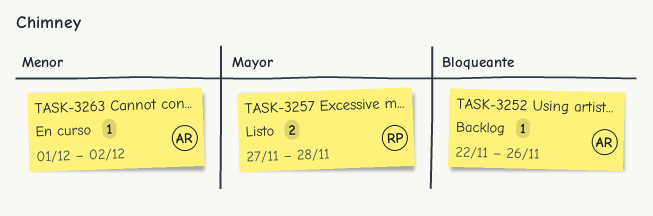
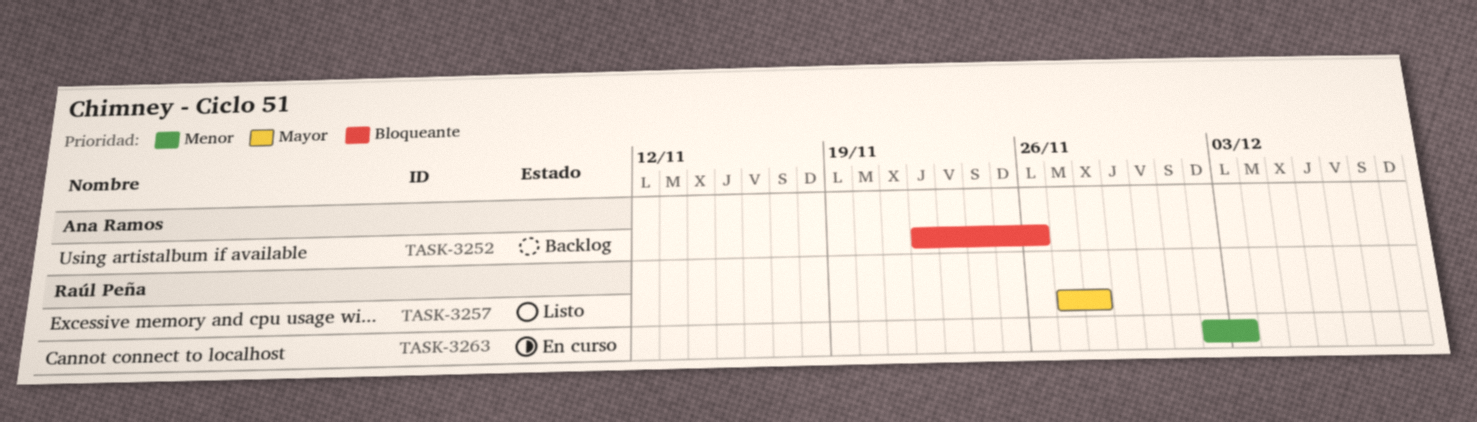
TASK-3263, owner: Ana Ramos -> Raúl Peña
TASK-3263, start: Dec 1 -> Dec 2
TASK-3263, due: Dec 2 -> Dec 3

